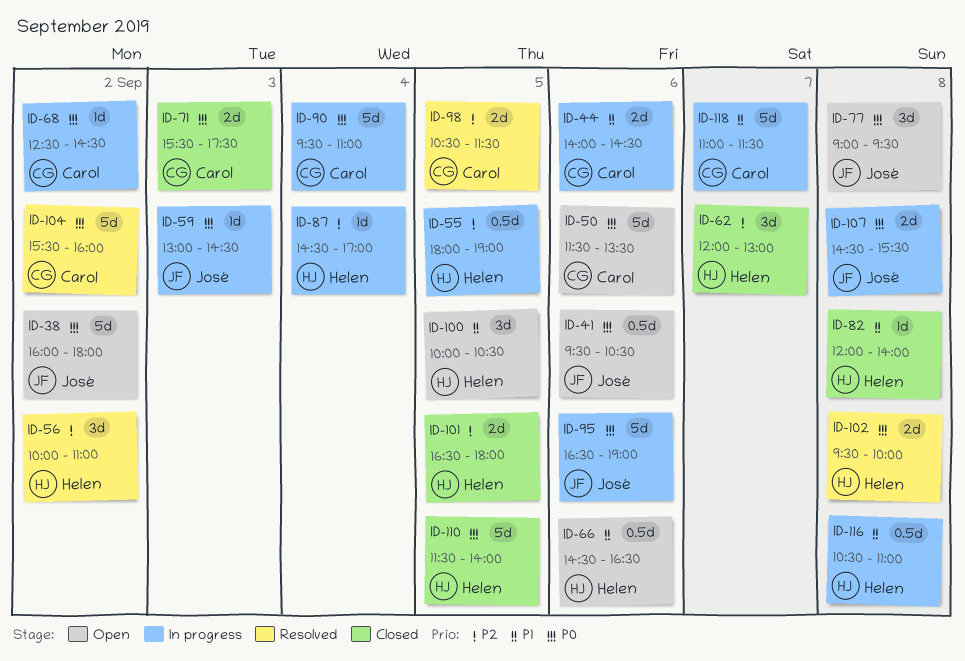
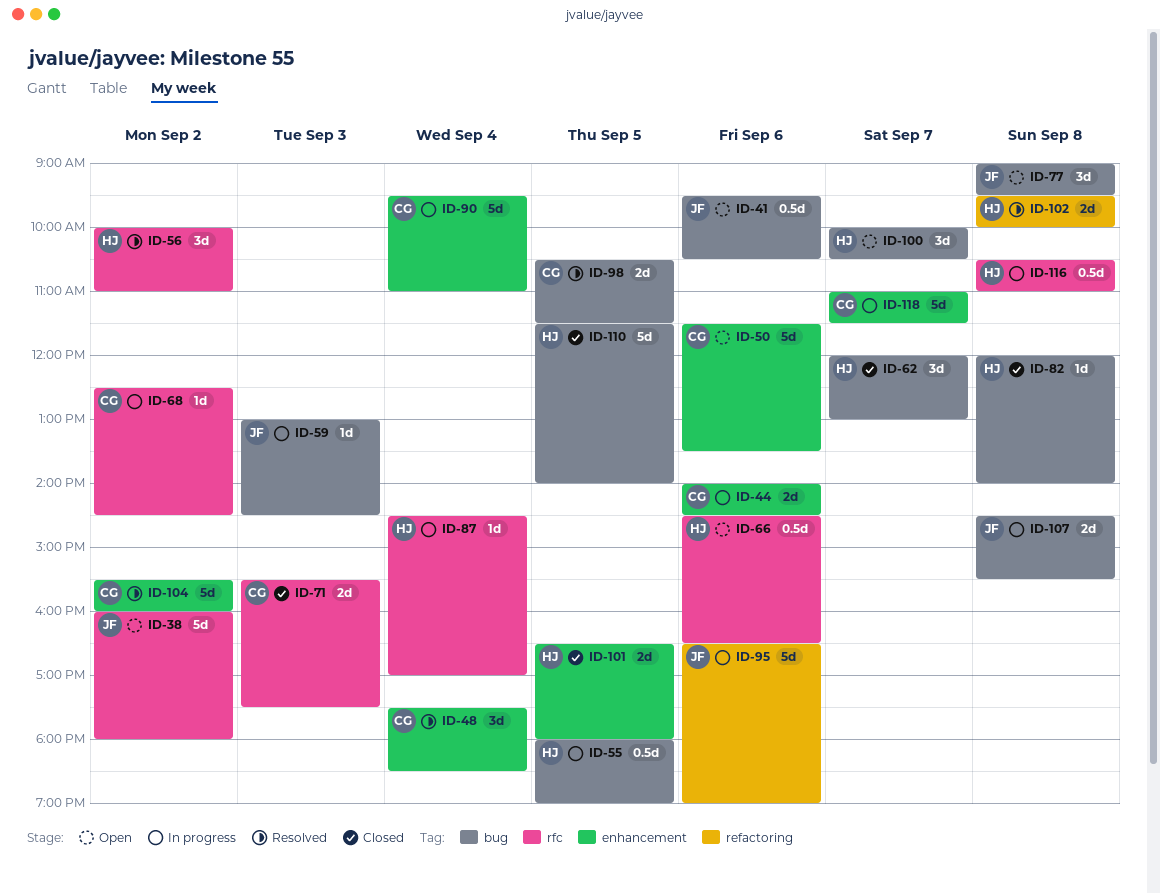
ID-48: none -> present
ID-100, day: Sep 5 -> Sep 7

